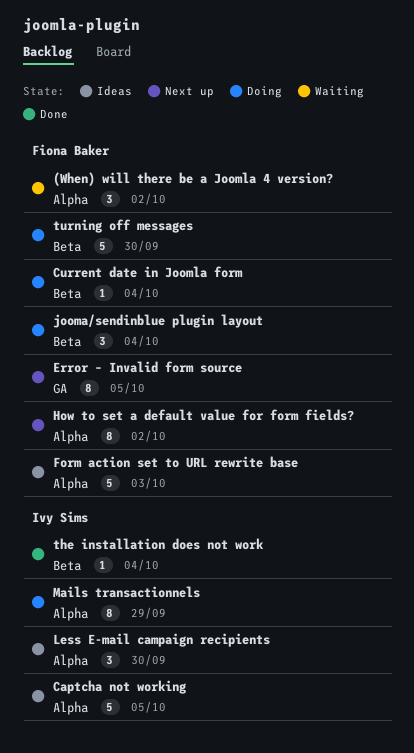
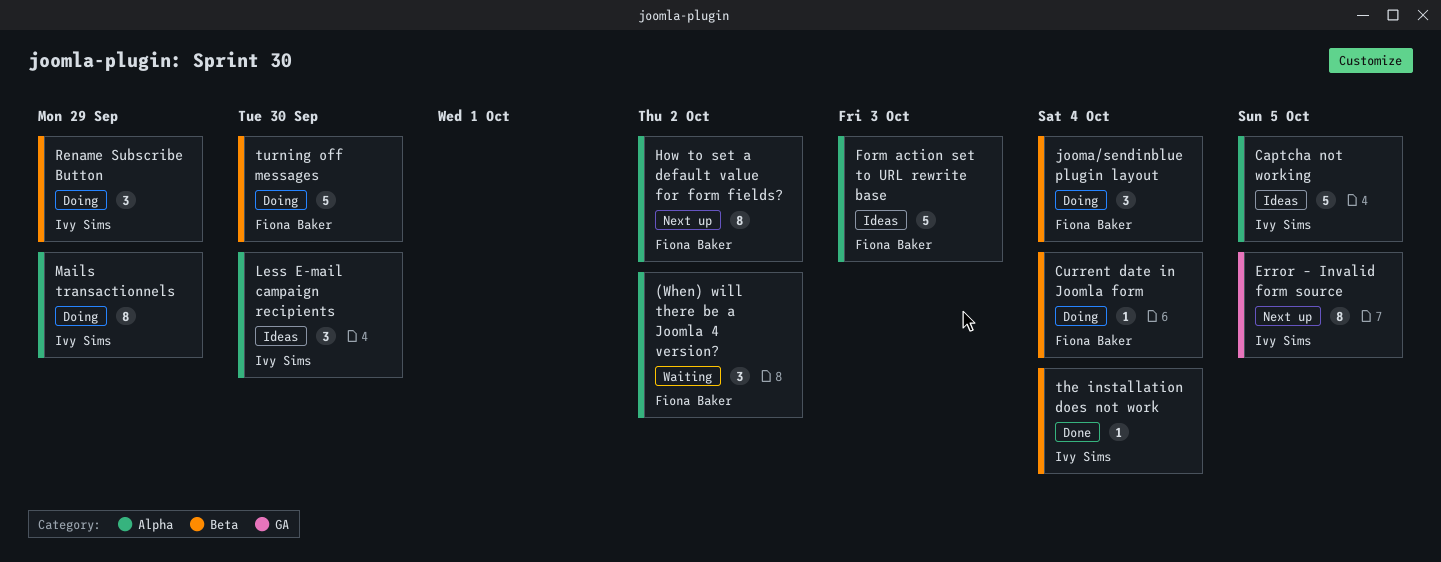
Error – Invalid form source, owner: Fiona Baker -> Ivy Sims
Rename Subscribe Button: none -> present

